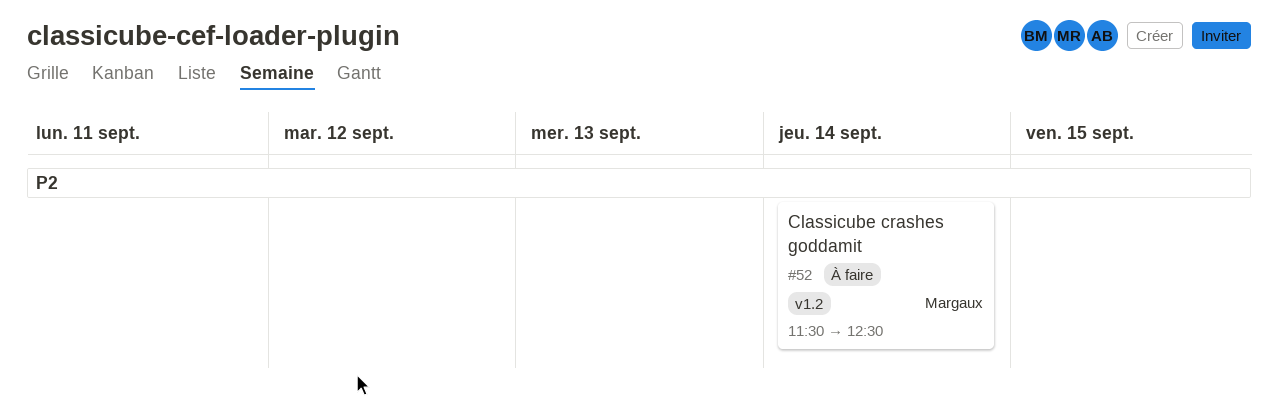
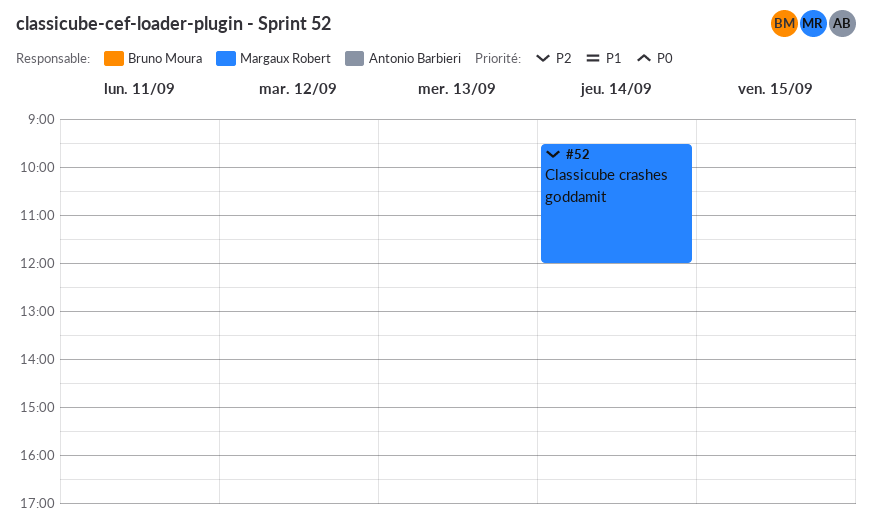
#52, begins: 11:30 -> 09:30
#52, ends: 12:30 -> 12:00

